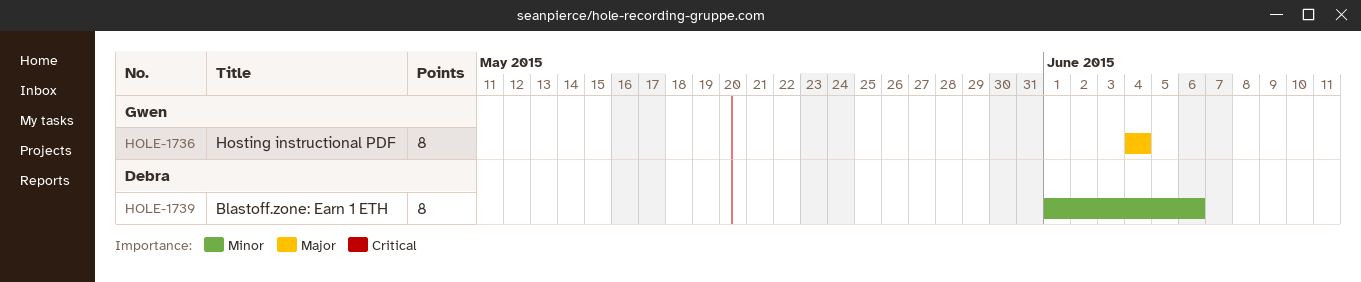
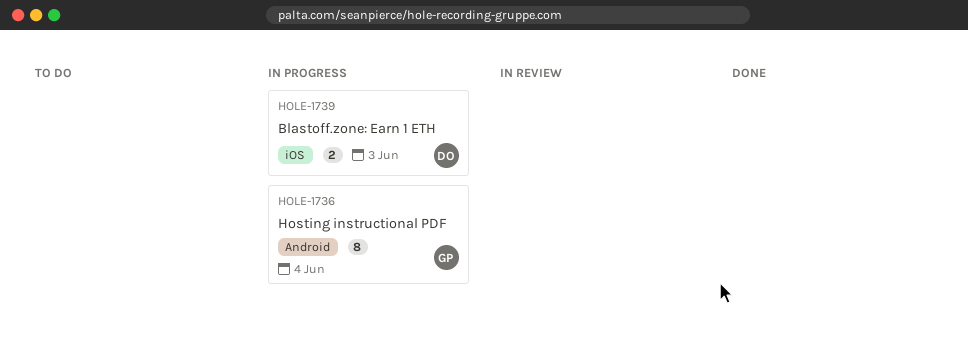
HOLE-1739, estimate: 8 -> 2
HOLE-1739, due: Jun 6 -> Jun 3

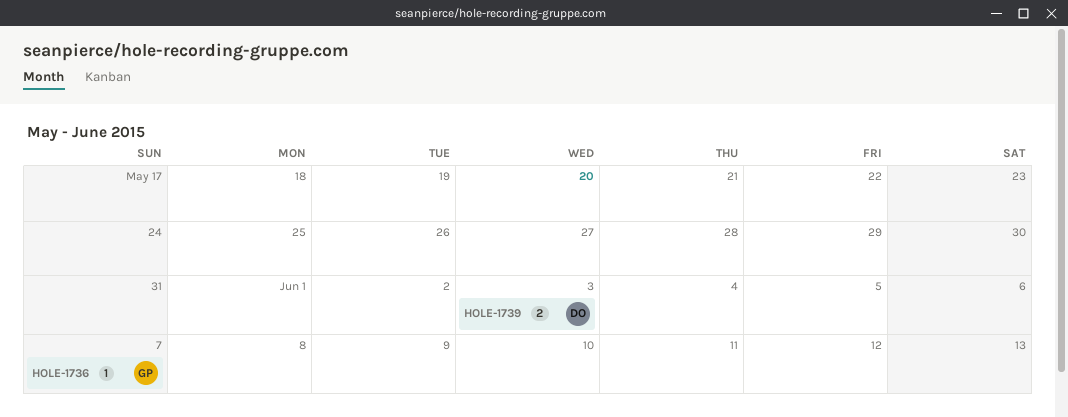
HOLE-1736, estimate: 8 -> 1
HOLE-1736, due: Jun 4 -> Jun 7

